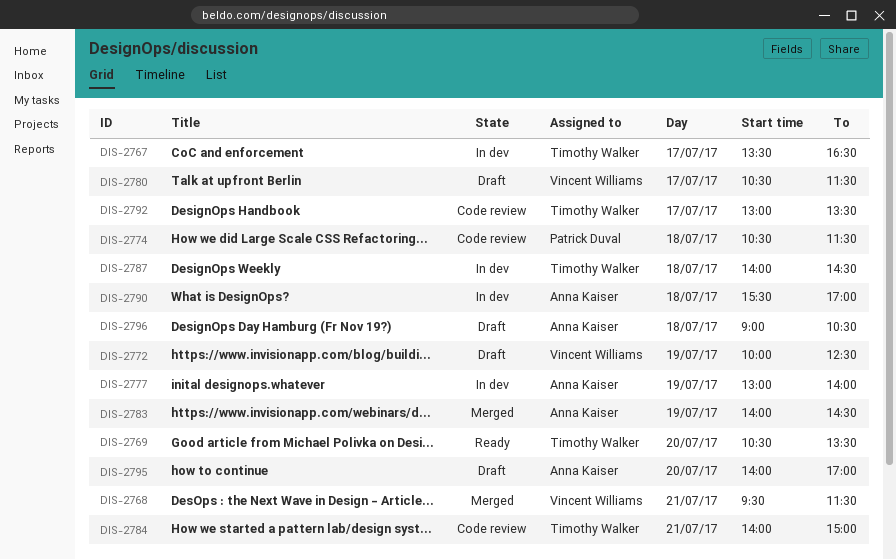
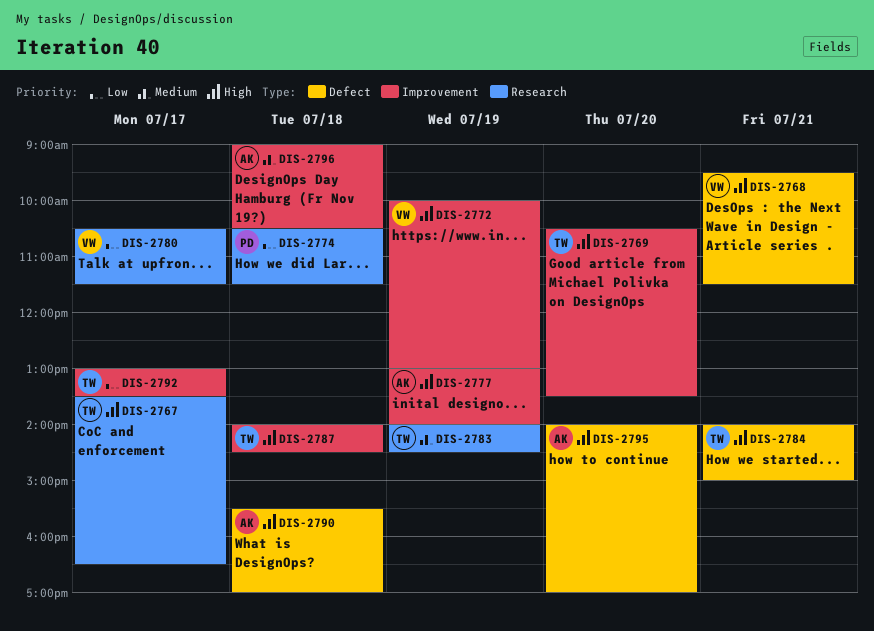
DIS-2772, ends: 12:30 -> 13:00
DIS-2783, owner: Anna Kaiser -> Timothy Walker

